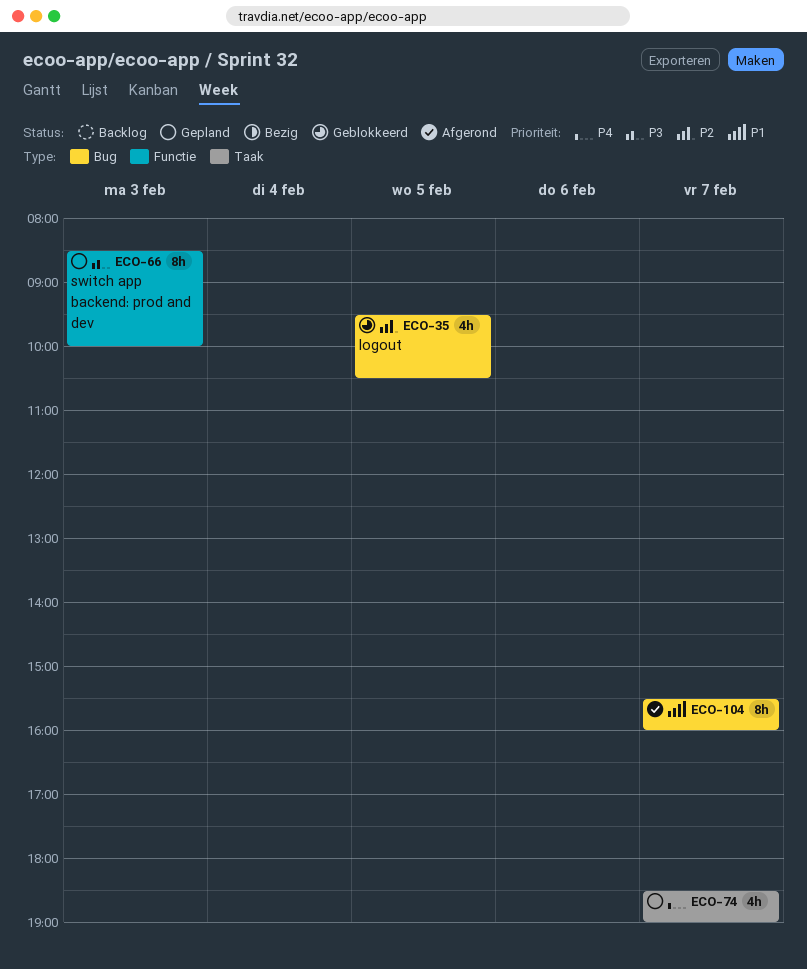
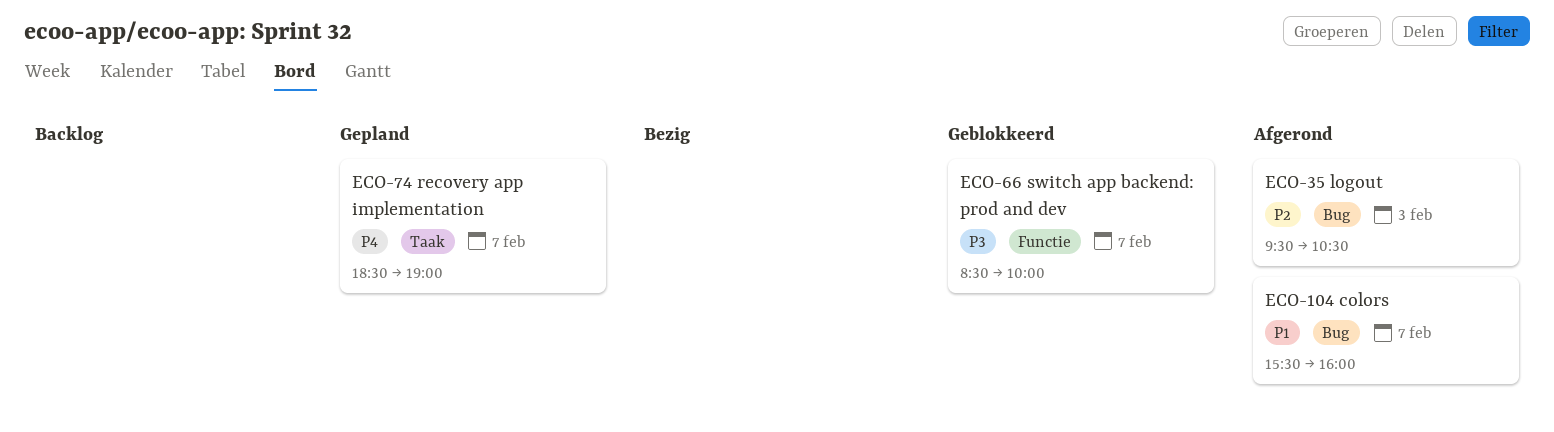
ECO-35, status: Geblokkeerd -> Afgerond
ECO-35, day: Feb 5 -> Feb 3
ECO-66, status: Gepland -> Geblokkeerd
ECO-66, day: Feb 3 -> Feb 7

